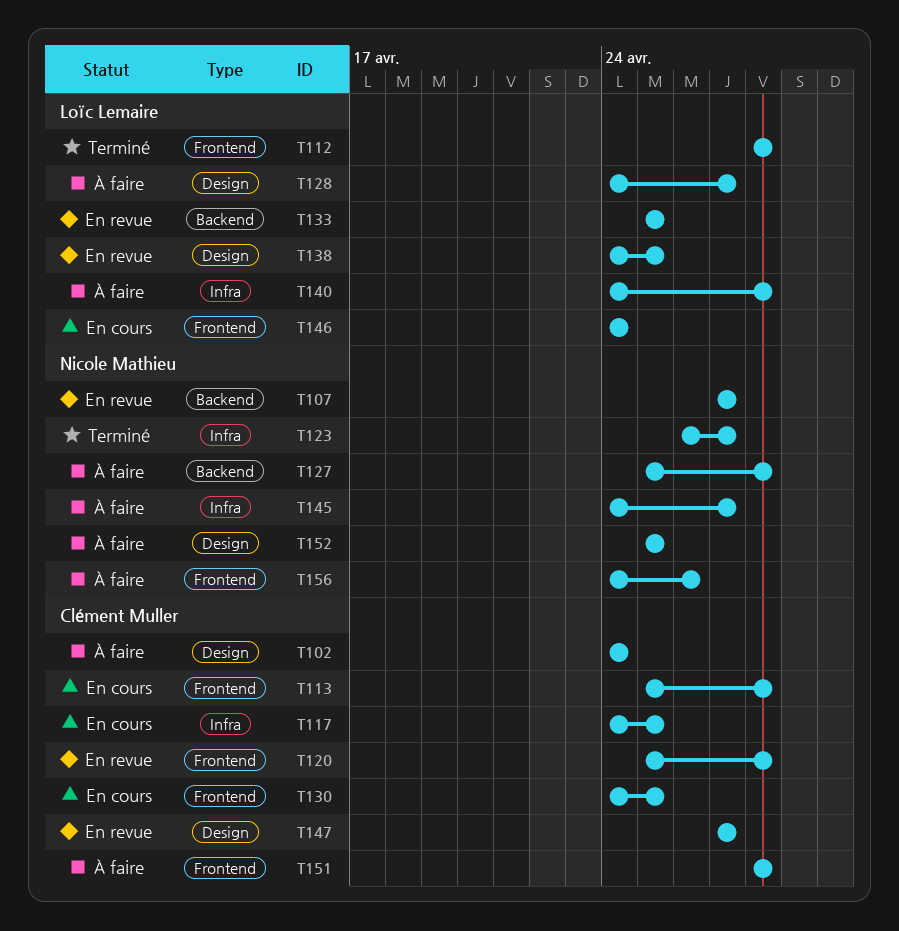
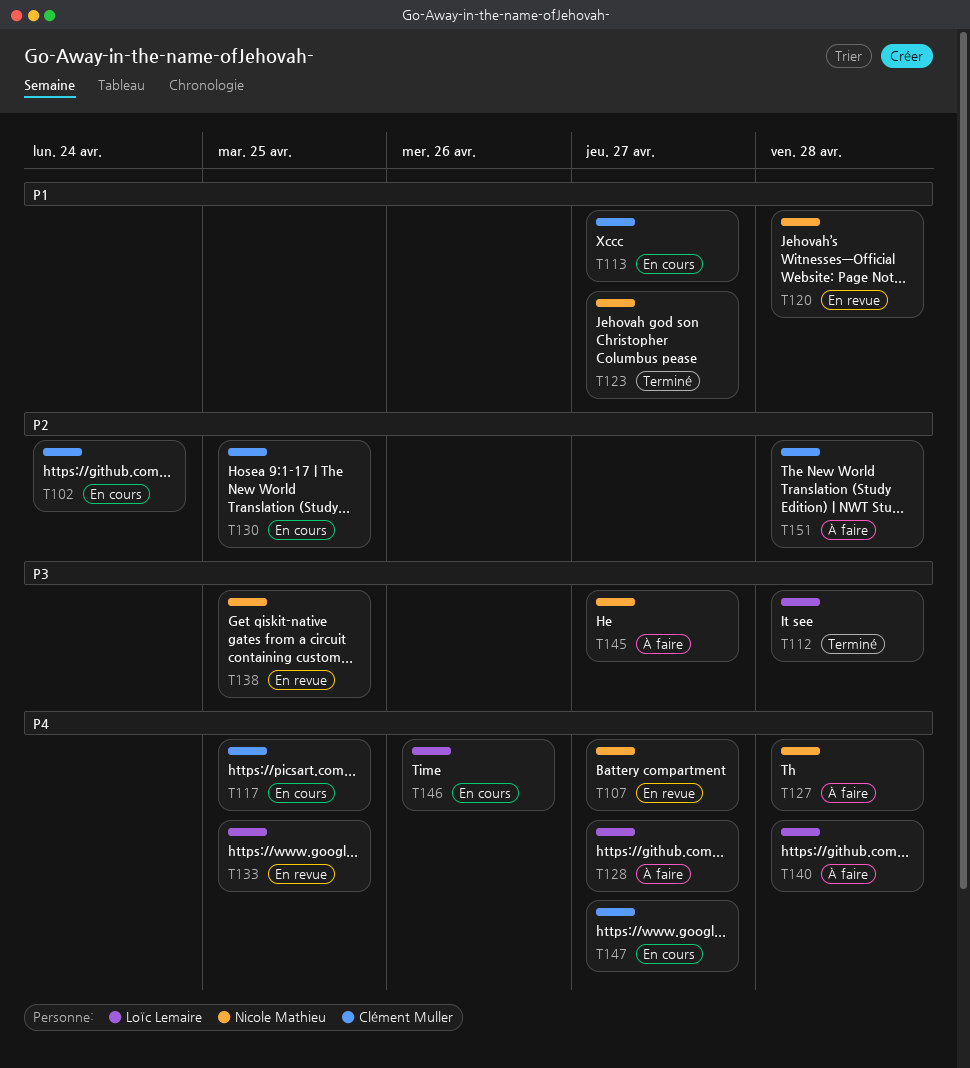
T102, status: À faire -> En cours
T113, due: Apr 28 -> Apr 27
T120, owner: Clément Muller -> Nicole Mathieu
T138, owner: Loïc Lemaire -> Nicole Mathieu
T146, due: Apr 24 -> Apr 26
T147, status: En revue -> En cours
T152: present -> none
T156: present -> none

